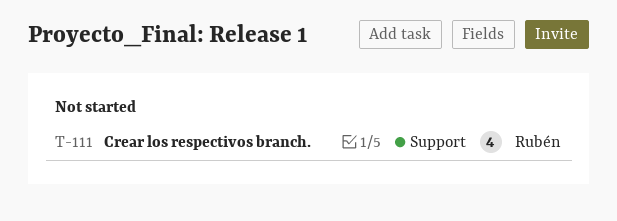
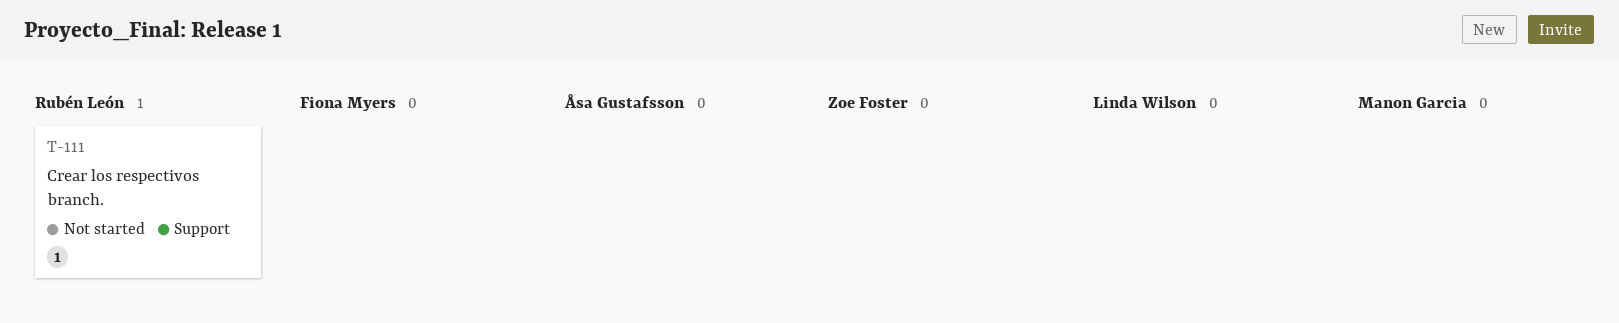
T-111, estimate: 4 -> 1

